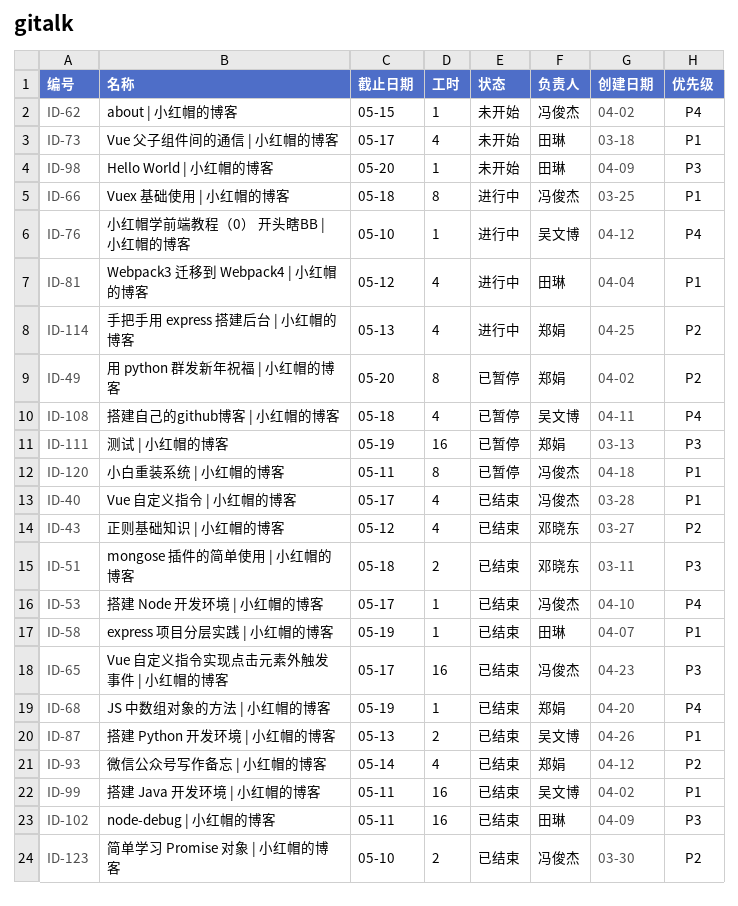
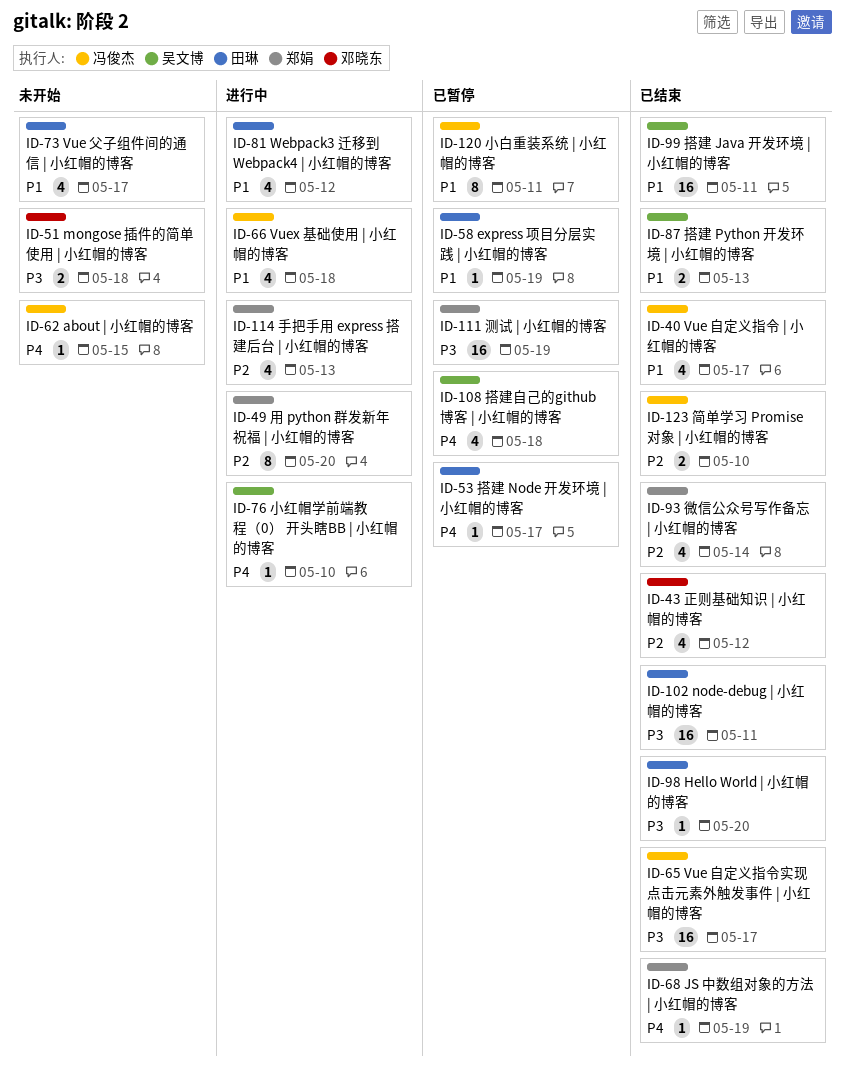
ID-49, status: 已暂停 -> 进行中
ID-51, status: 已结束 -> 未开始
ID-53, status: 已结束 -> 已暂停
ID-53, owner: 冯俊杰 -> 田琳
ID-58, status: 已结束 -> 已暂停
ID-66, estimate: 8 -> 4
ID-98, status: 未开始 -> 已结束

